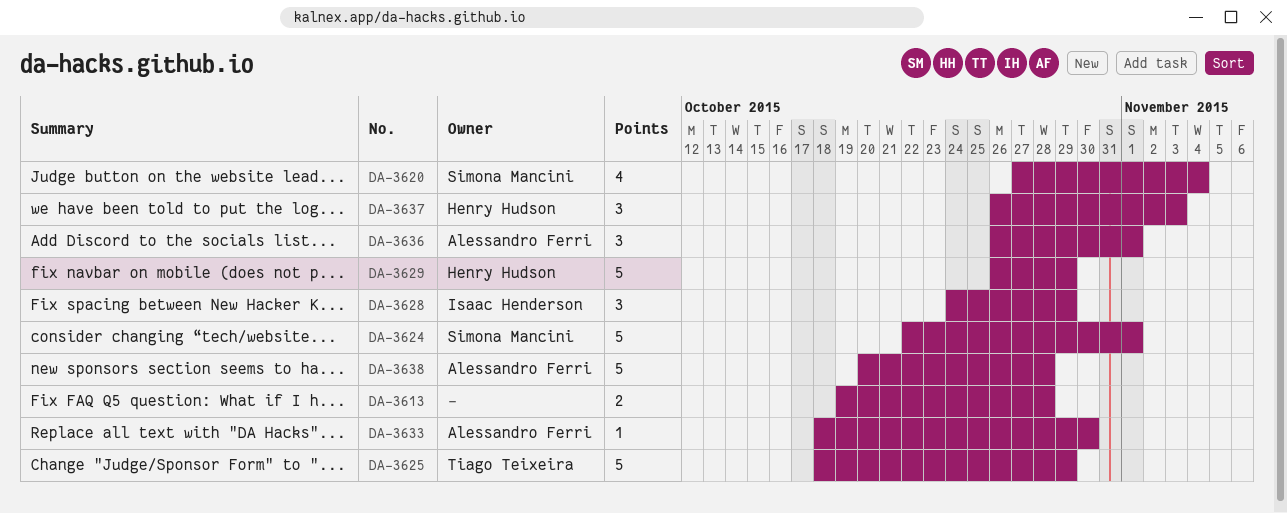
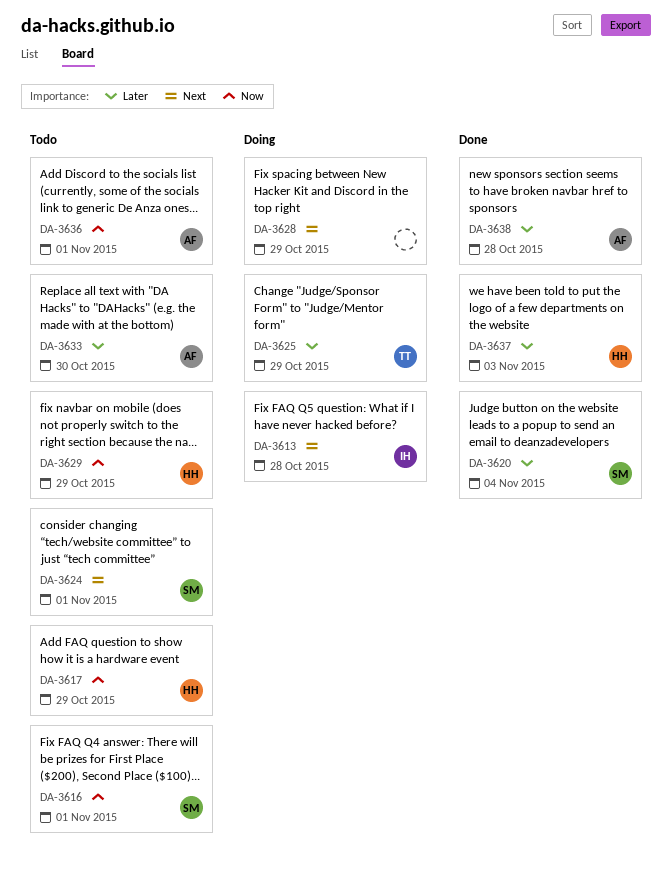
DA-3613, owner: none -> Isaac Henderson
DA-3616: none -> present
DA-3617: none -> present
DA-3628, owner: Isaac Henderson -> none

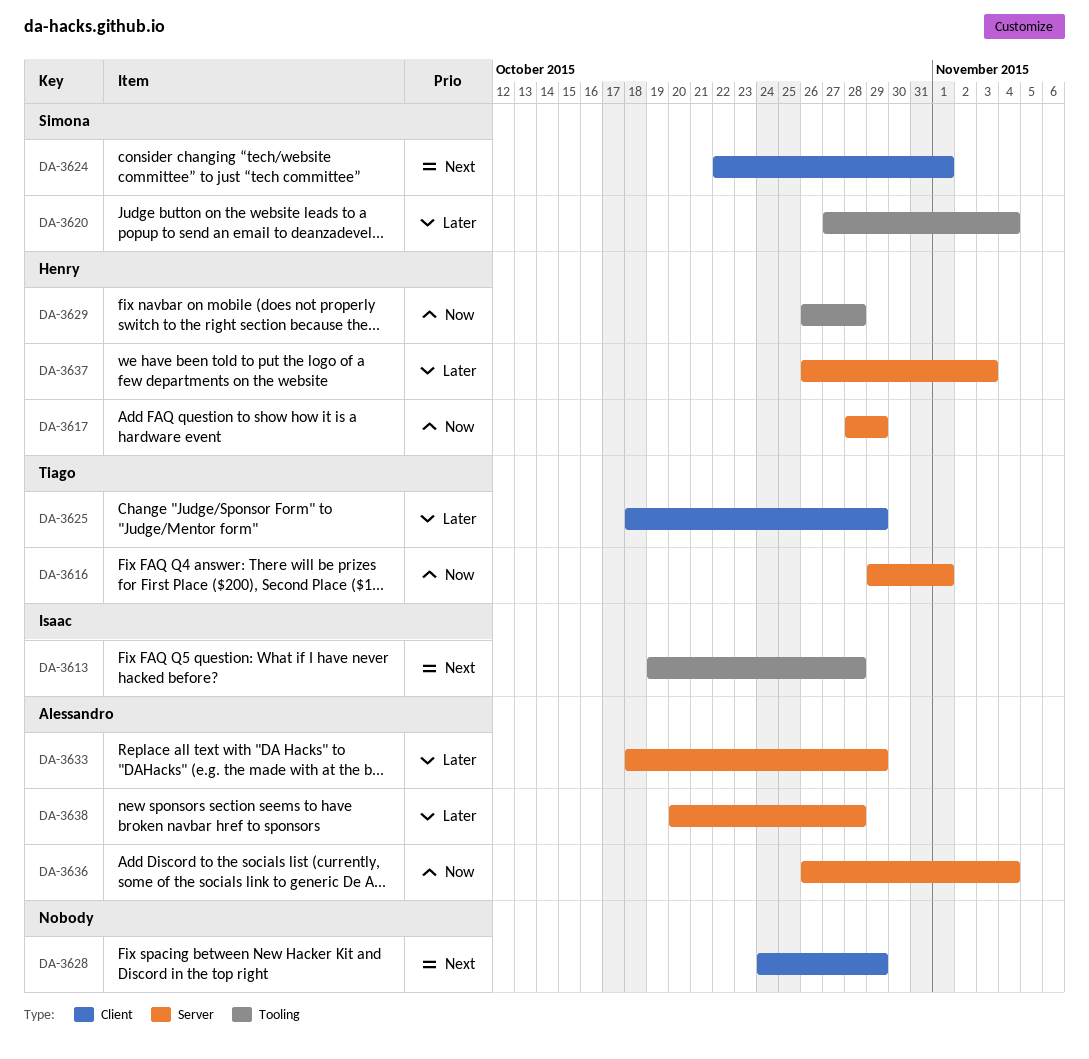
DA-3616, owner: Simona -> Tiago
DA-3629, due: Oct 29 -> Oct 28
DA-3633, due: Oct 30 -> Oct 29
DA-3636, due: Nov 1 -> Nov 4

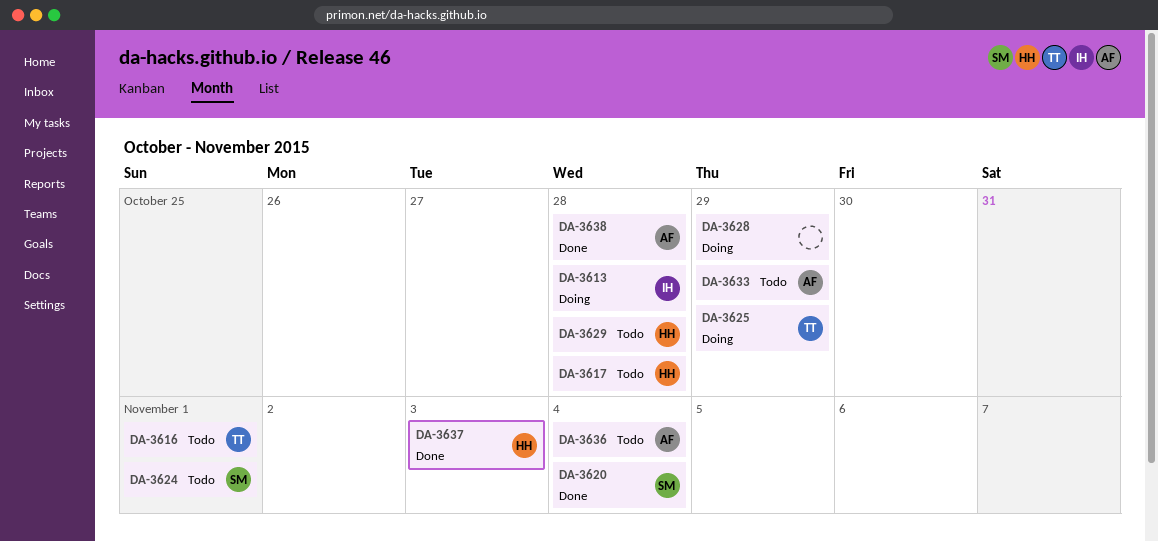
DA-3617, due: Oct 29 -> Oct 28

